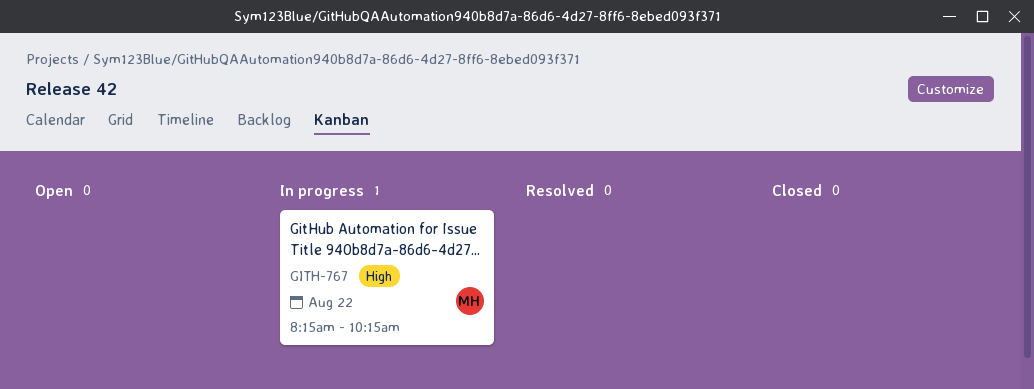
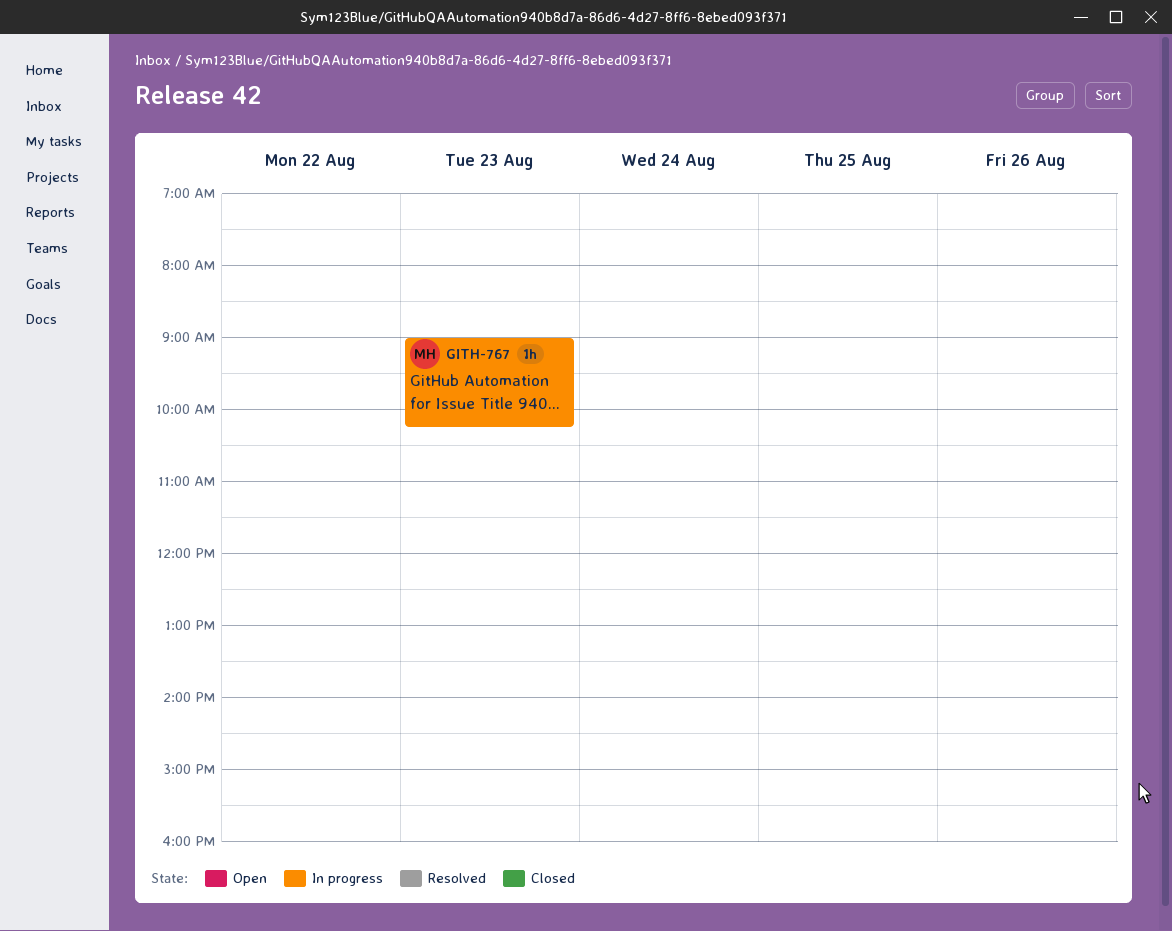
GITH-767, day: Aug 22 -> Aug 23
GITH-767, begins: 08:15 -> 09:00

